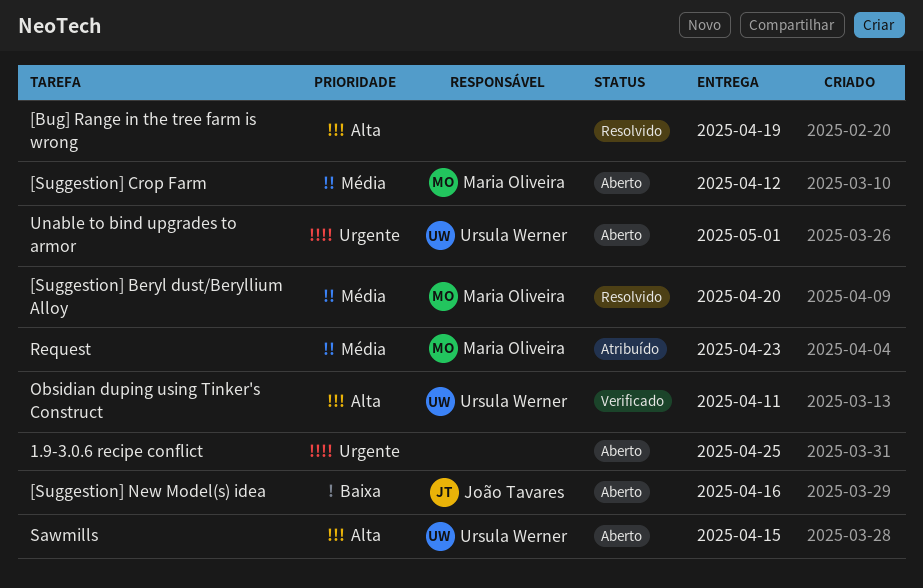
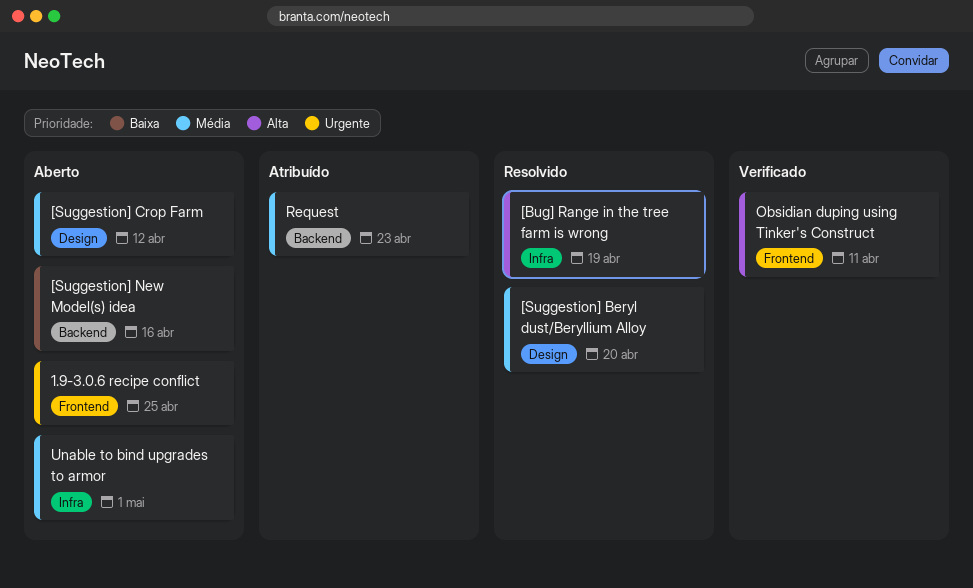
Sawmills: present -> none
Unable to bind upgrades to armor, priority: Urgente -> Média

